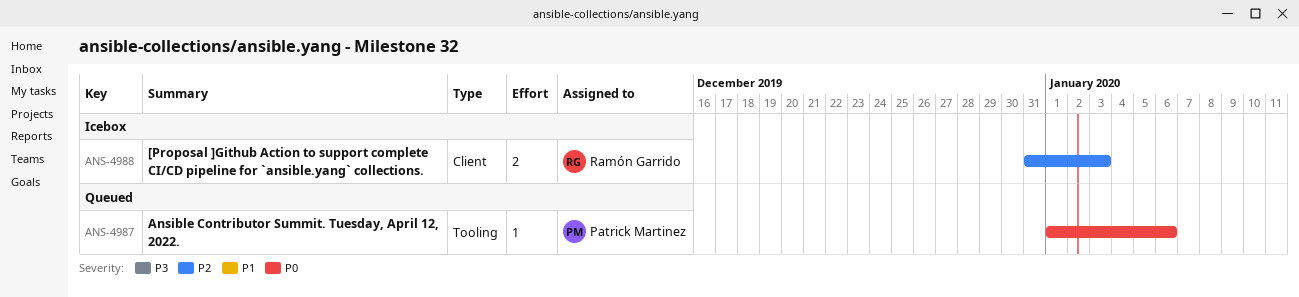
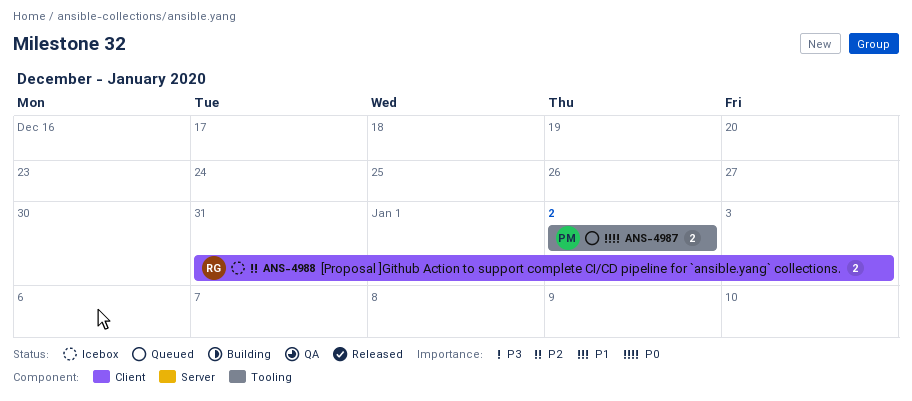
ANS-4987, estimate: 1 -> 2
ANS-4987, start: Jan 1 -> Jan 2
ANS-4987, due: Jan 6 -> Jan 2

